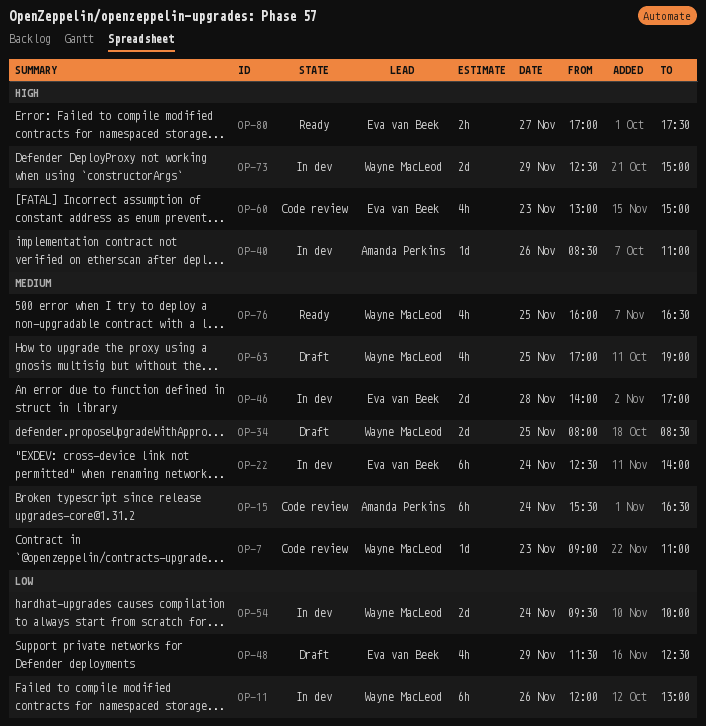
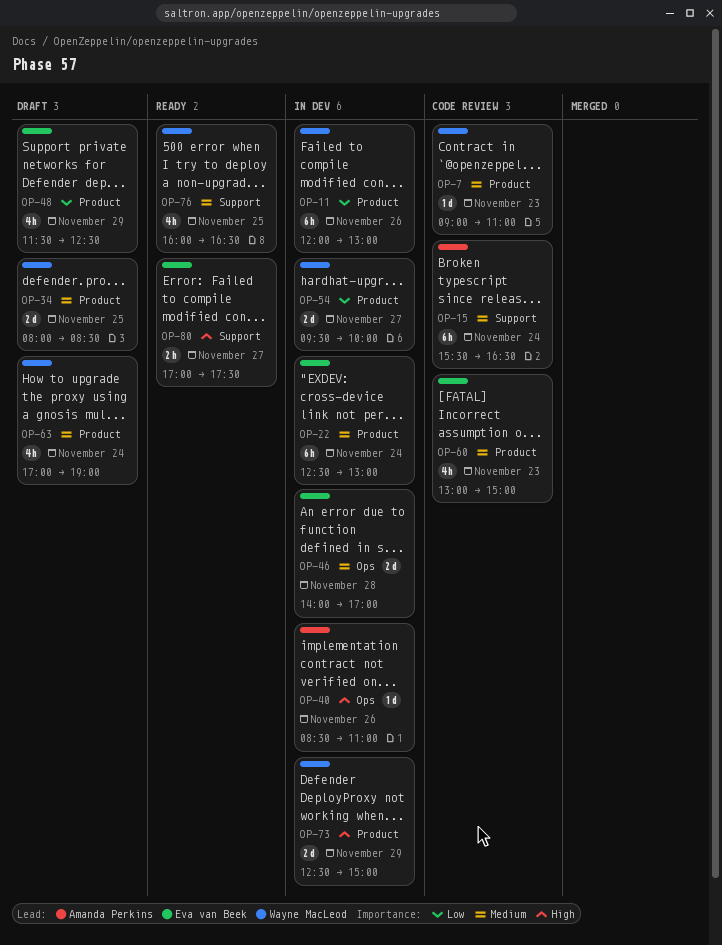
OP-22, ends: 14:00 -> 13:00
OP-54, day: Nov 24 -> Nov 27
OP-60, priority: High -> Medium
OP-63, day: Nov 25 -> Nov 24

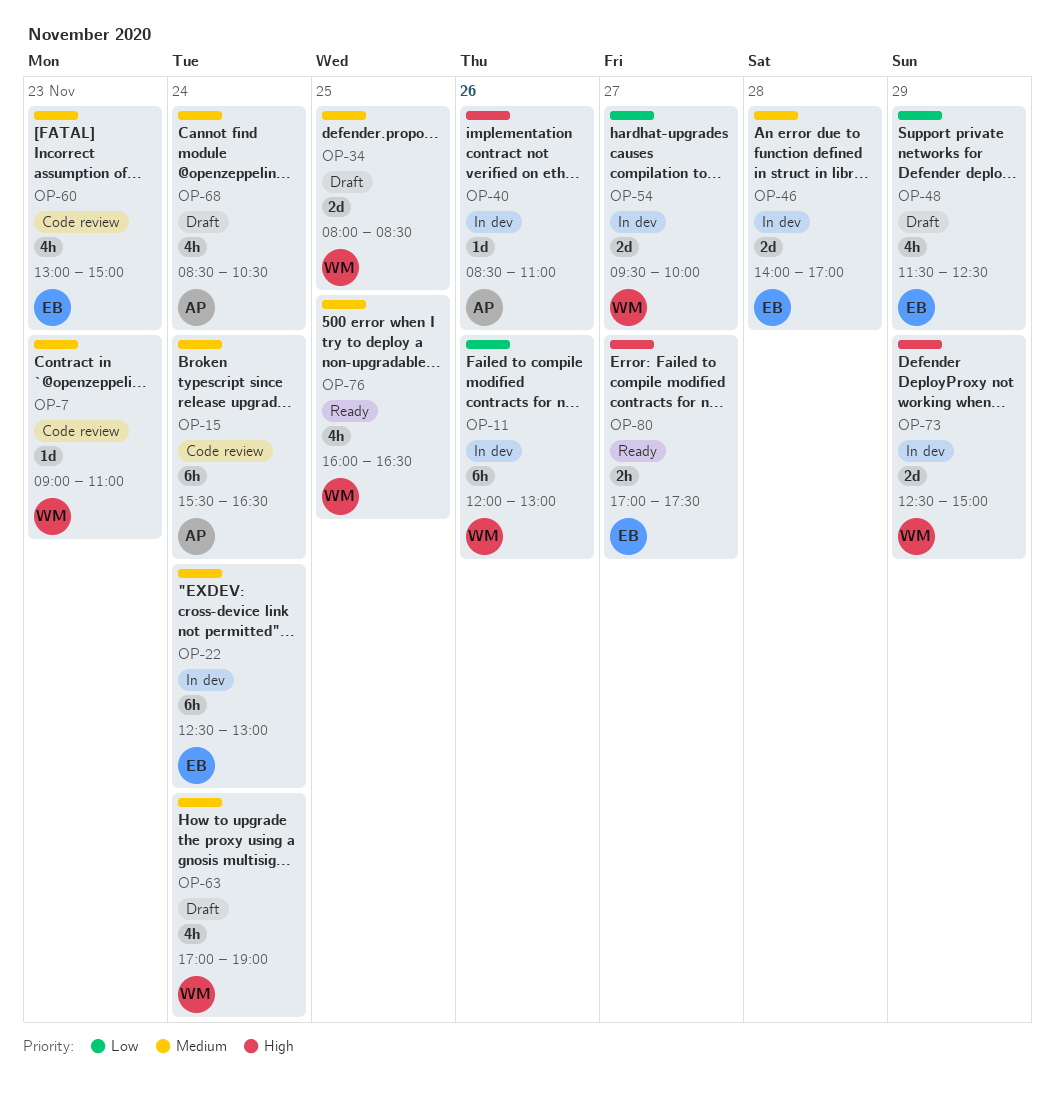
OP-68: none -> present

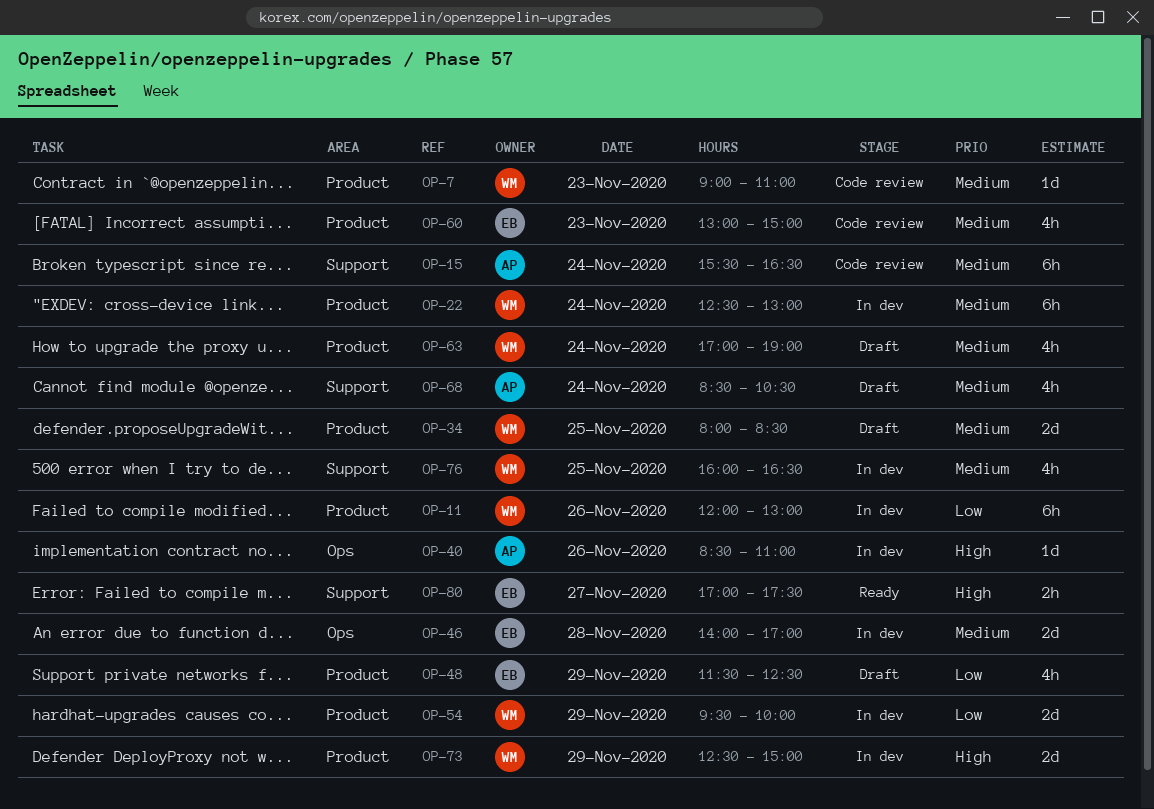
OP-22, owner: EB -> WM
OP-54, day: Nov 27 -> Nov 29
OP-76, status: Ready -> In dev

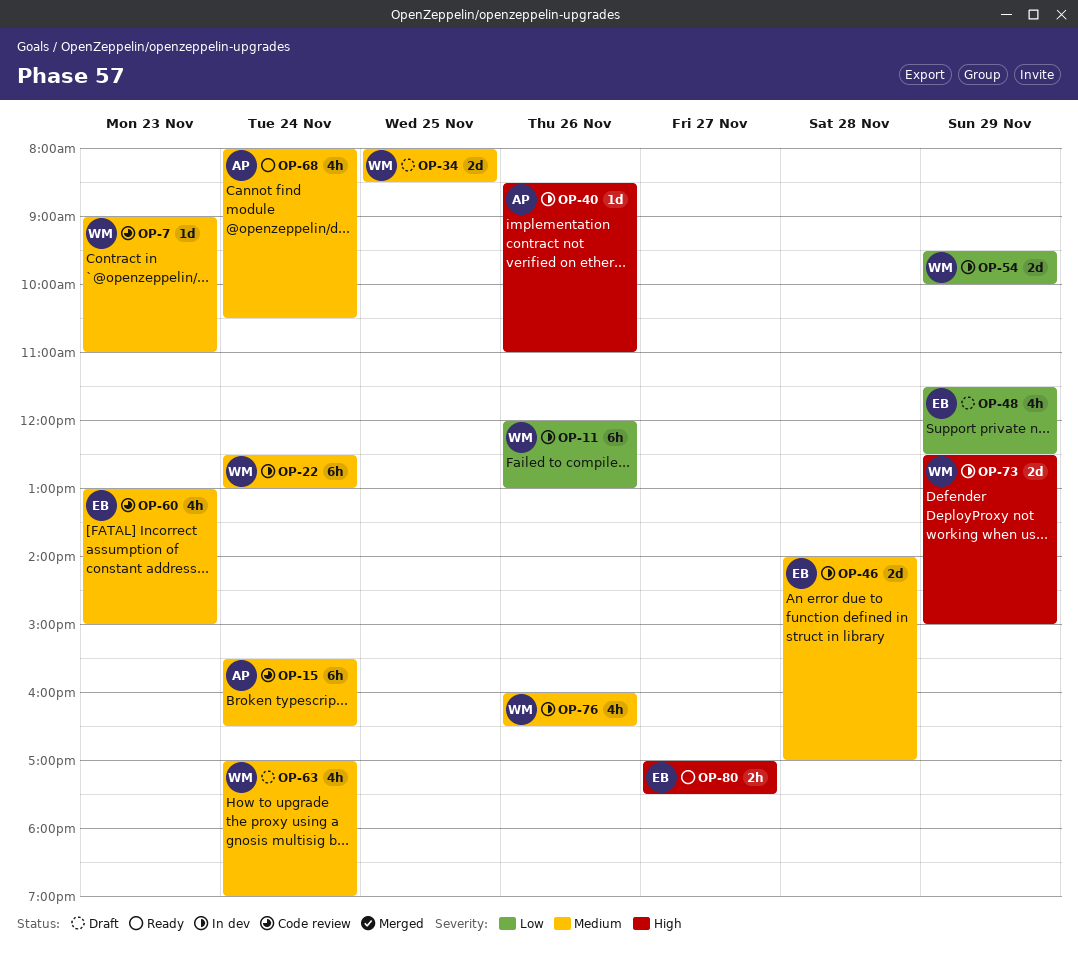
OP-68, status: Draft -> Ready
OP-68, begins: 08:30 -> 08:00
OP-76, day: Nov 25 -> Nov 26

